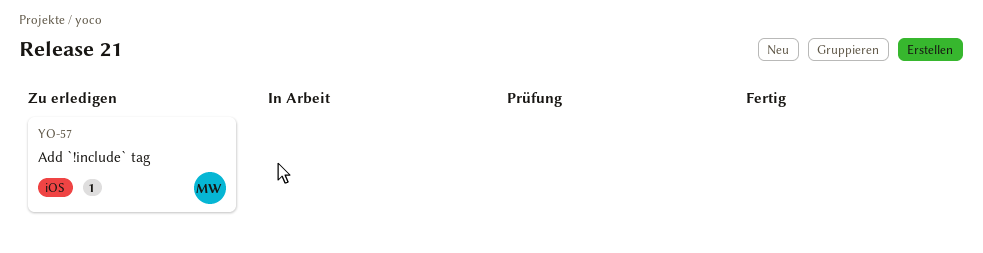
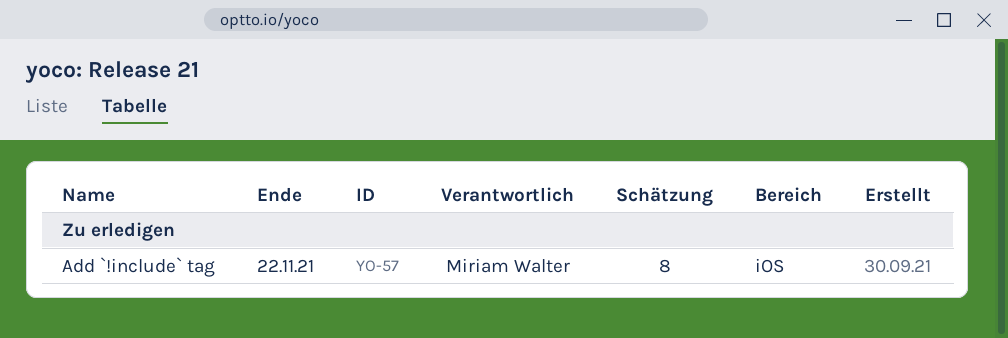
YO-57, estimate: 1 -> 8

